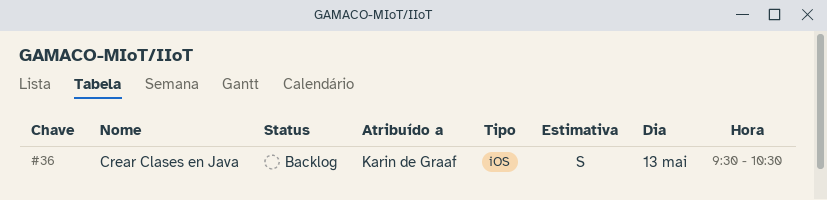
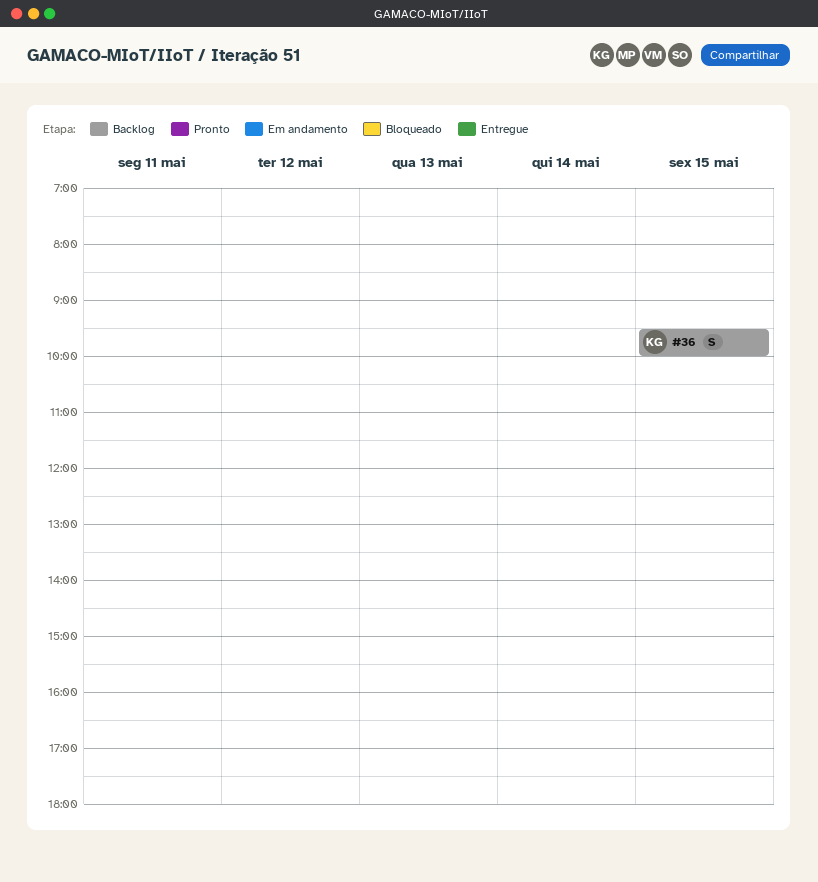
#36, day: May 13 -> May 15
#36, ends: 10:30 -> 10:00

